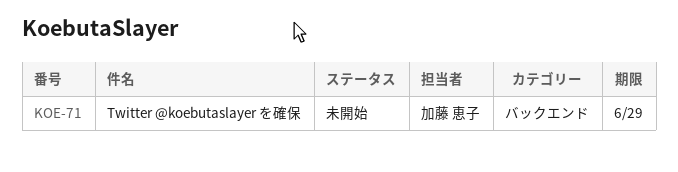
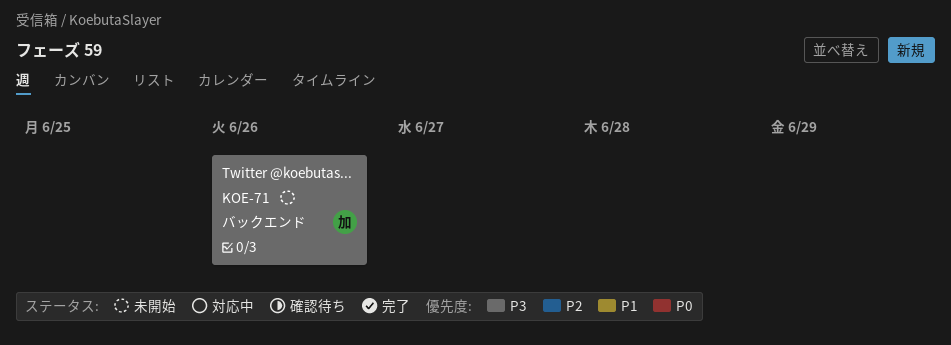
KOE-71, due: Jun 29 -> Jun 26

